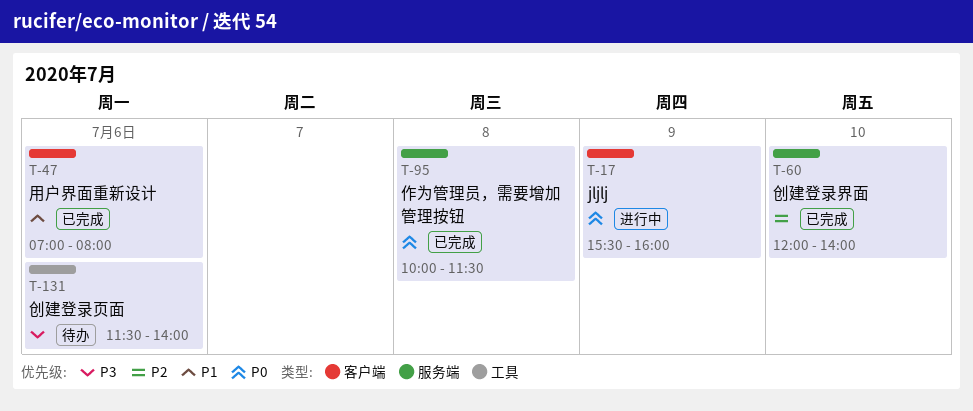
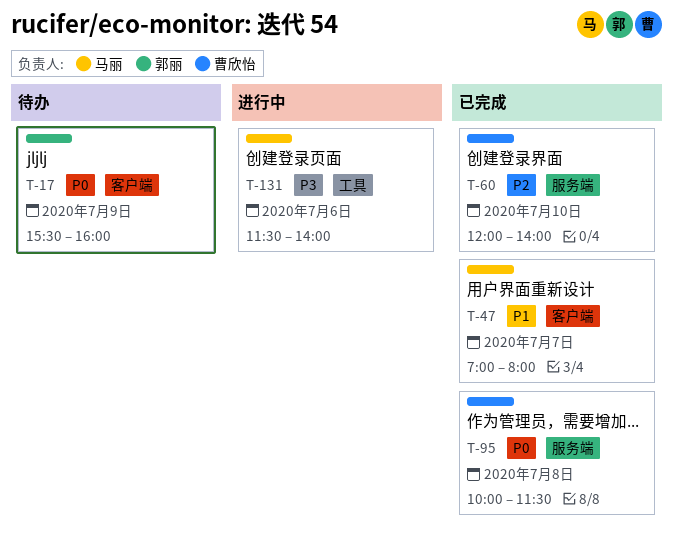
T-17, status: 进行中 -> 待办
T-47, day: Jul 6 -> Jul 7
T-131, status: 待办 -> 进行中

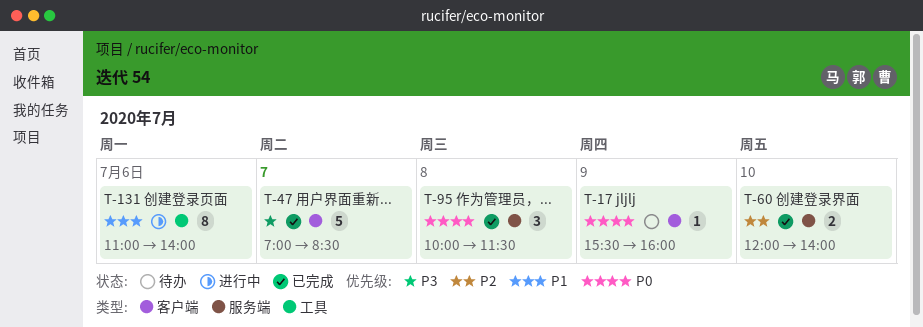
T-47, priority: P1 -> P3
T-47, ends: 08:00 -> 08:30
T-131, priority: P3 -> P1
T-131, begins: 11:30 -> 11:00

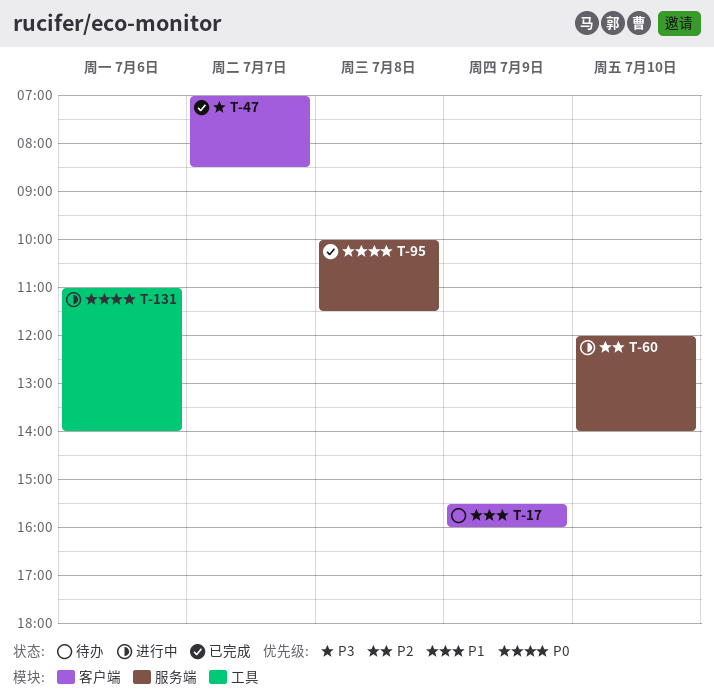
T-17, priority: P0 -> P1
T-60, status: 已完成 -> 进行中
T-131, priority: P1 -> P0

